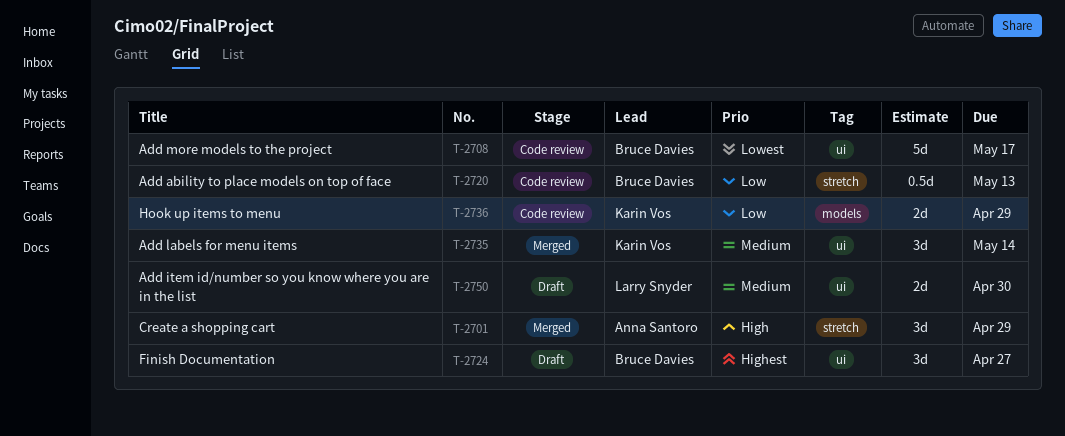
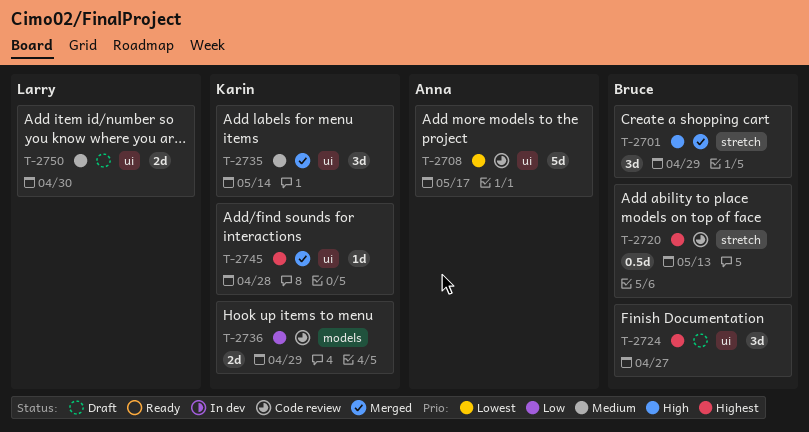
T-2701, owner: Anna Santoro -> Bruce Davies
T-2708, owner: Bruce Davies -> Anna Santoro
T-2720, priority: Low -> Highest
T-2745: none -> present

